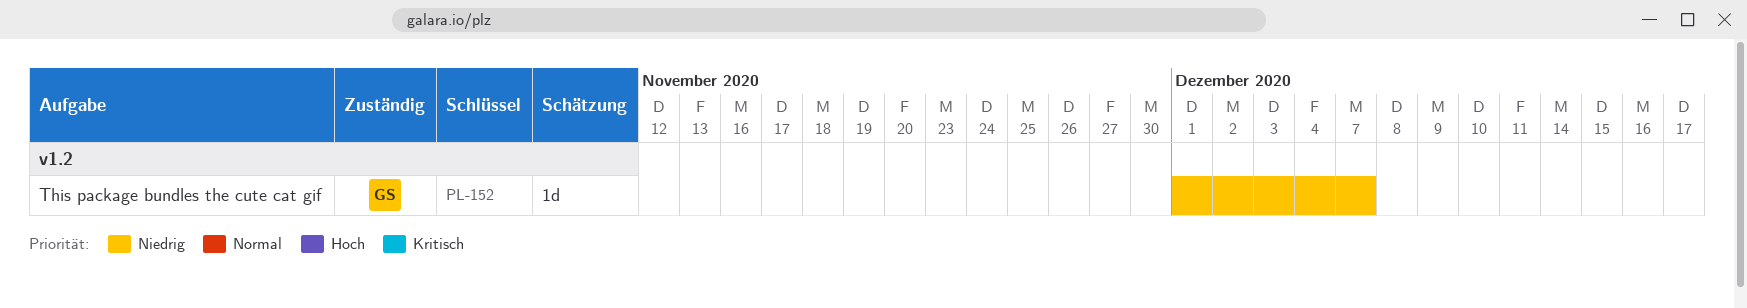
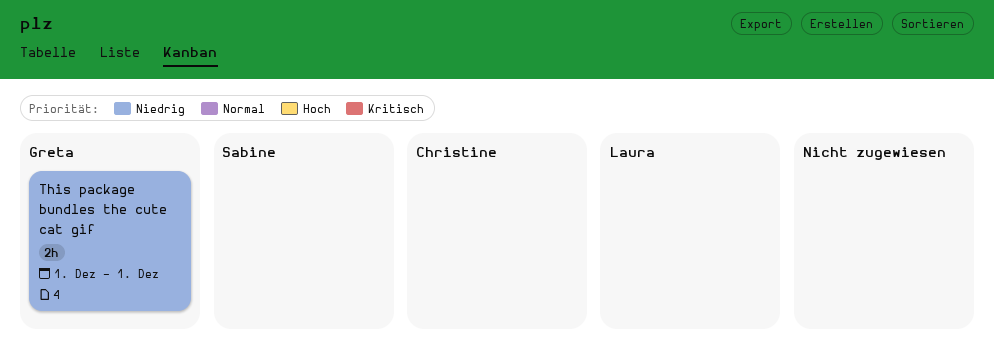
This package bundles the cute cat gif, estimate: 1d -> 2h
This package bundles the cute cat gif, due: Dec 7 -> Dec 1

